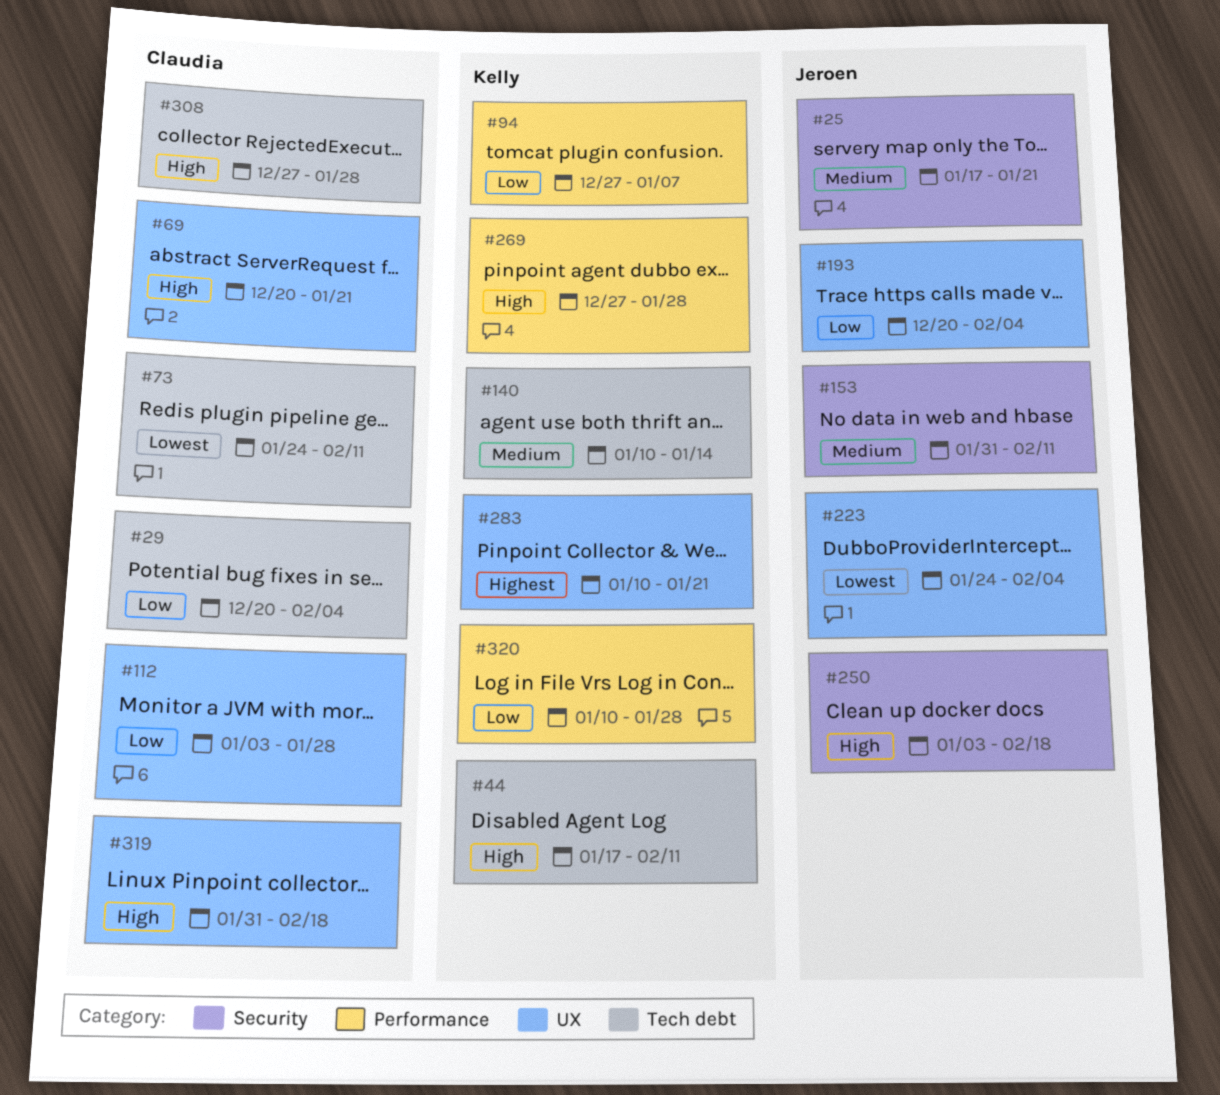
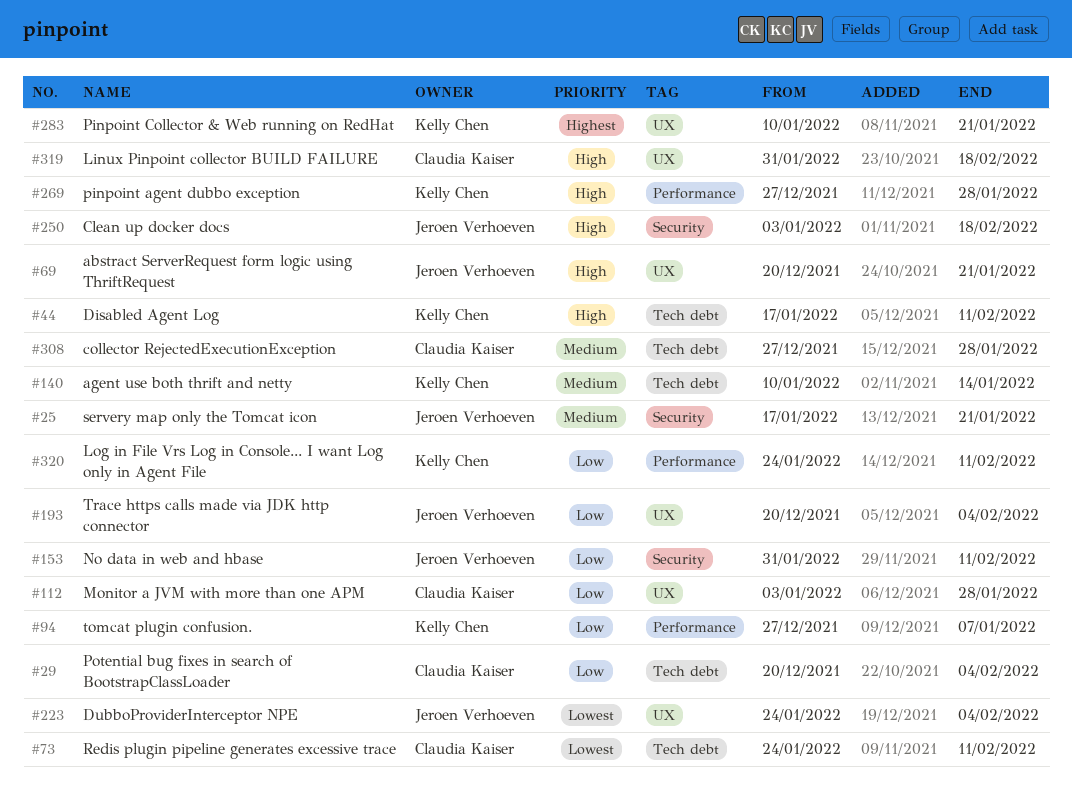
#69, owner: Claudia Kaiser -> Jeroen Verhoeven
#153, priority: Medium -> Low
#308, priority: High -> Medium
#320, start: Jan 10 -> Jan 24
#320, due: Jan 28 -> Feb 11

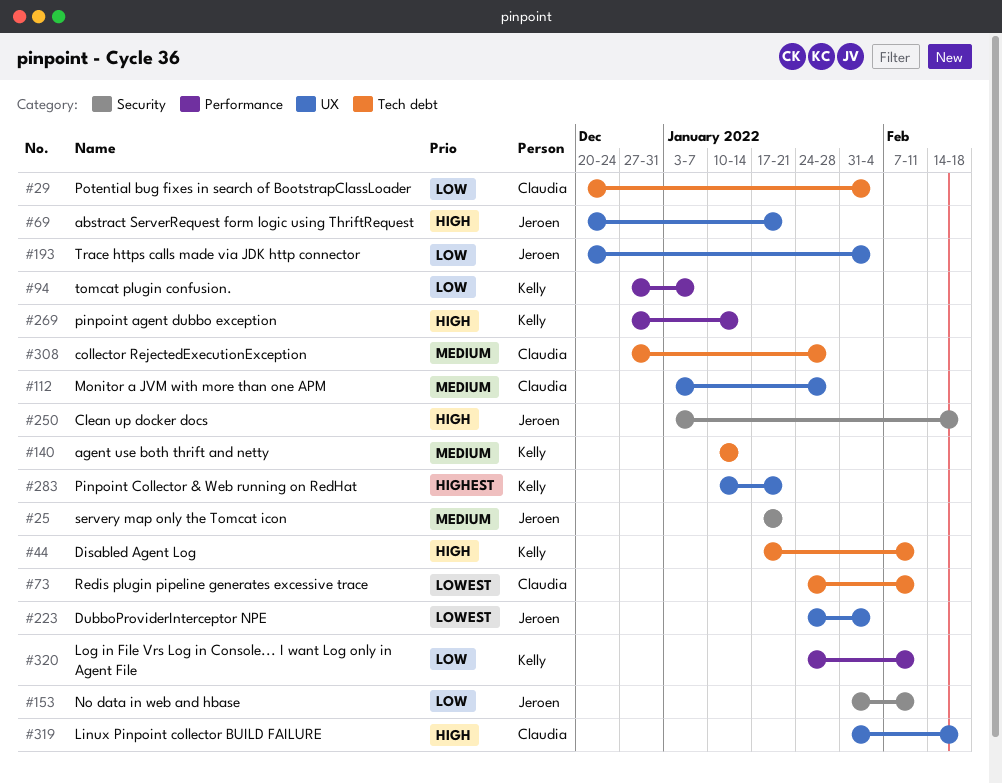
#112, priority: Low -> Medium
#269, due: Jan 28 -> Jan 14

